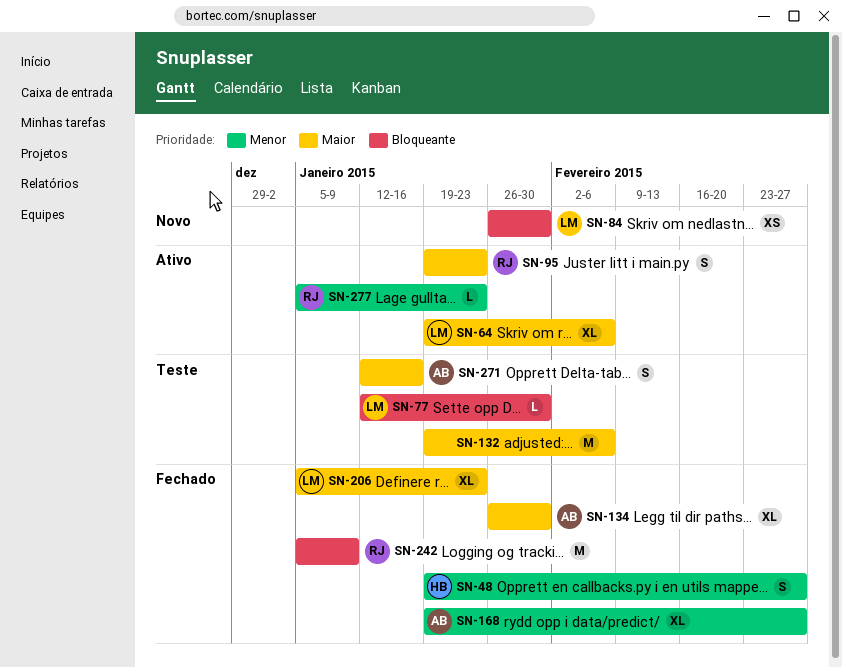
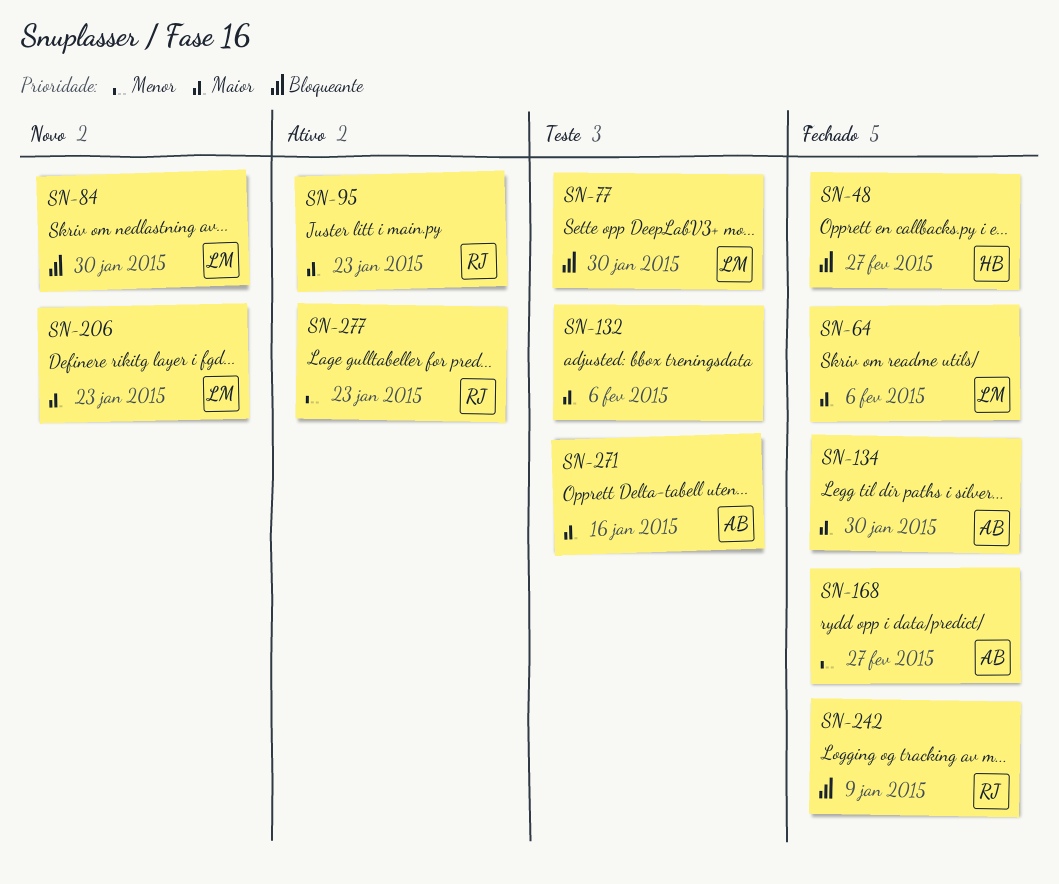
SN-48, priority: Menor -> Bloqueante
SN-64, status: Ativo -> Fechado
SN-206, status: Fechado -> Novo

